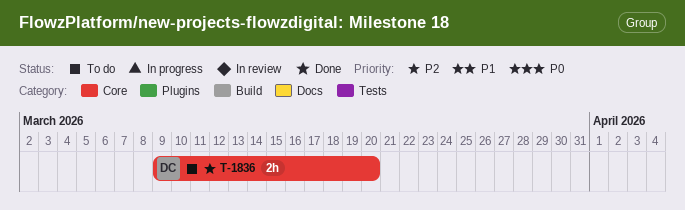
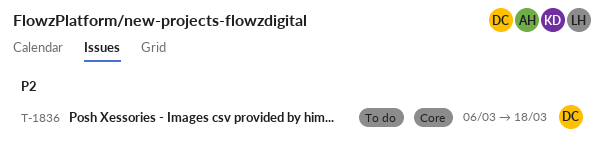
T-1836, start: Mar 9 -> Mar 6
T-1836, due: Mar 20 -> Mar 18

